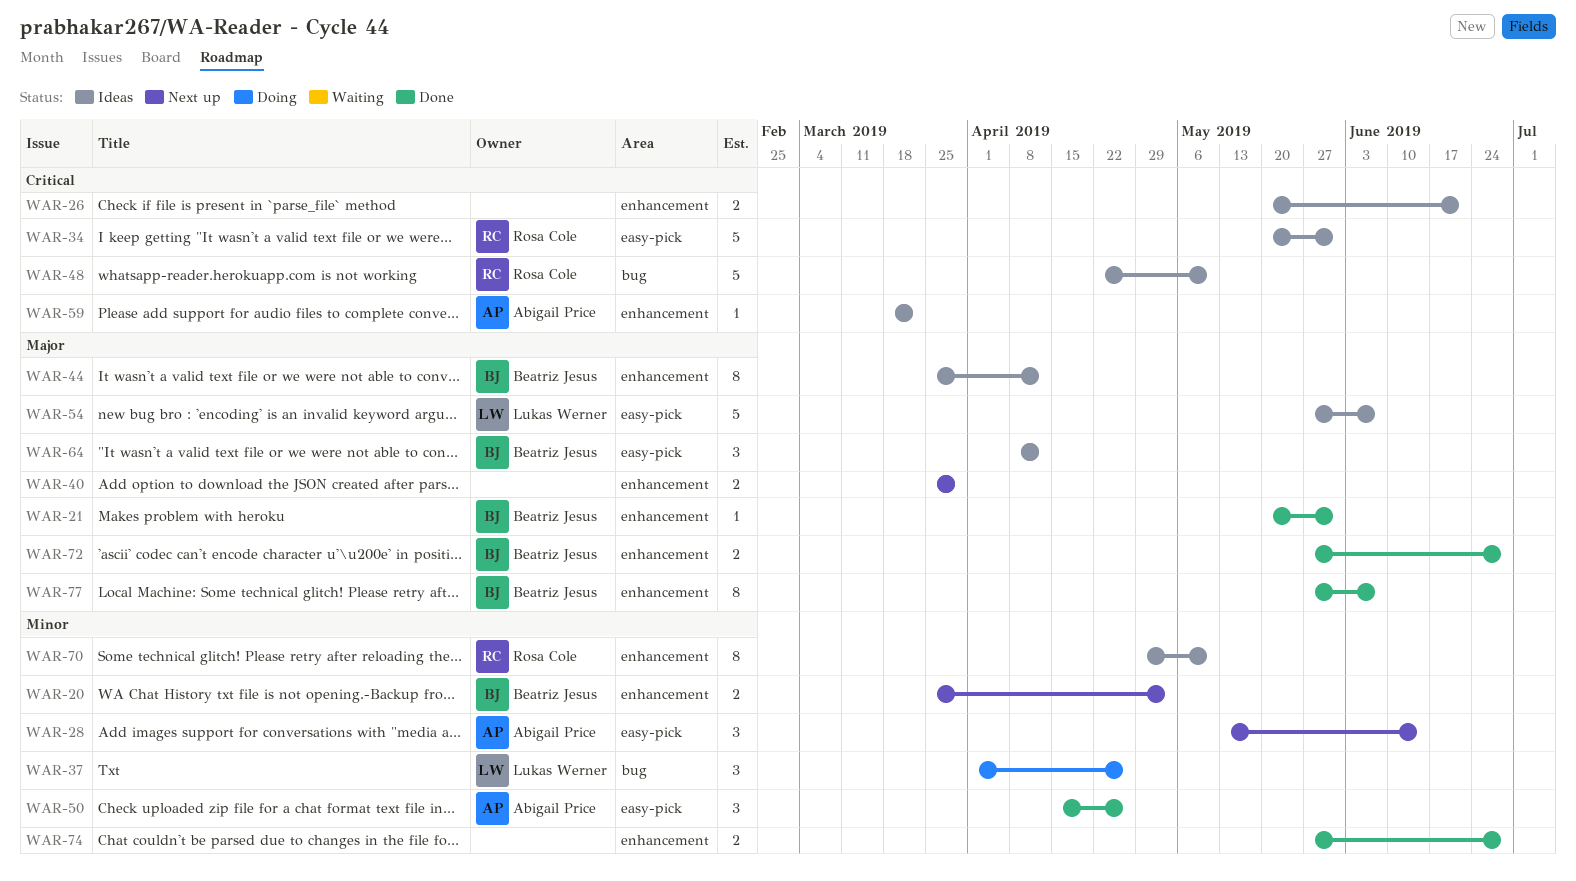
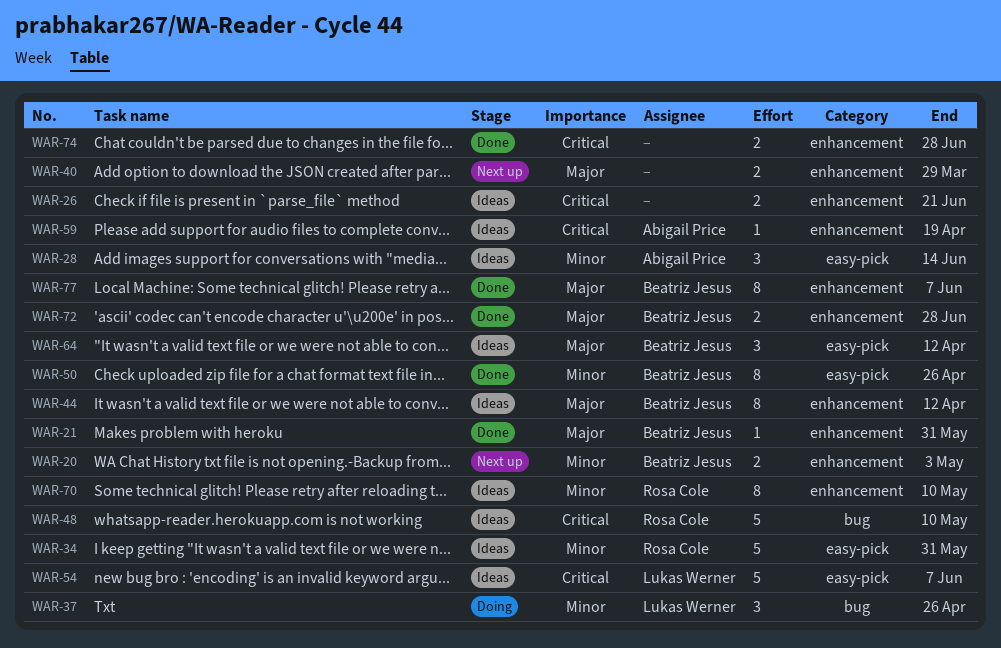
WAR-28, status: Next up -> Ideas
WAR-34, priority: Critical -> Minor
WAR-50, owner: Abigail Price -> Beatriz Jesus
WAR-50, estimate: 3 -> 8
WAR-54, priority: Major -> Critical
WAR-59, due: Mar 22 -> Apr 19
WAR-74, priority: Minor -> Critical

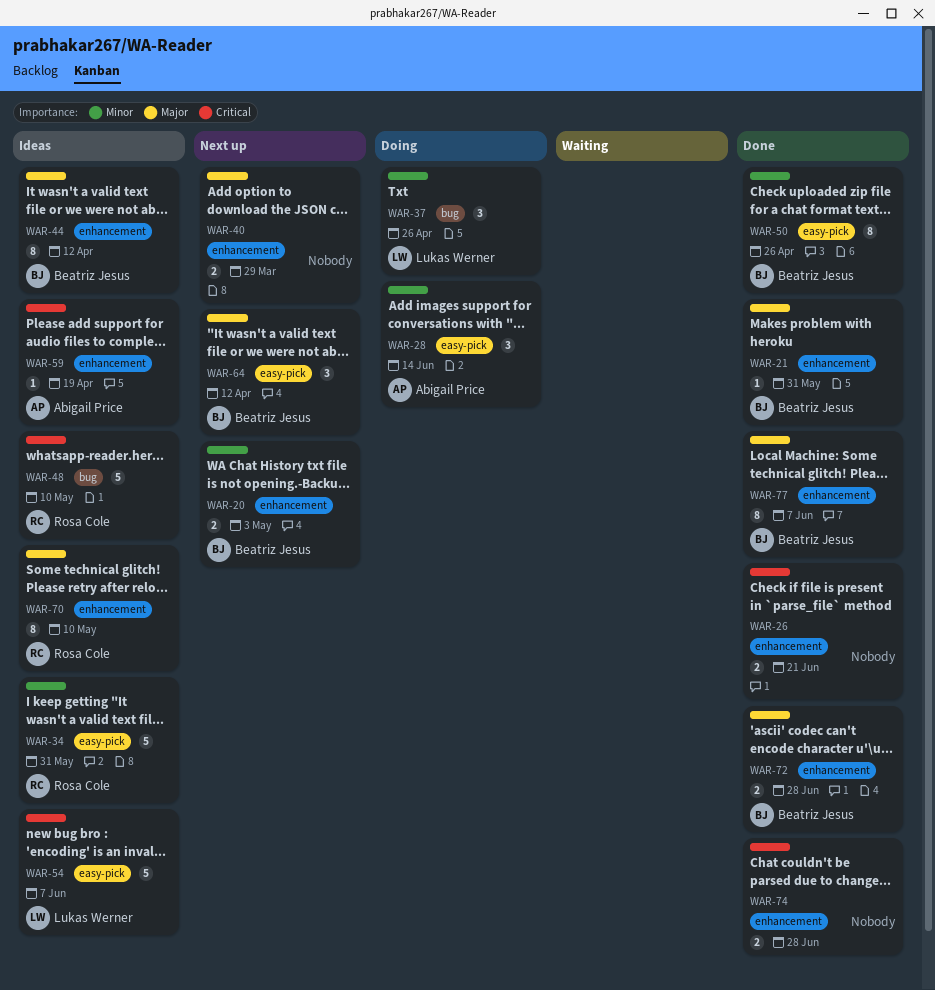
WAR-26, status: Ideas -> Done
WAR-28, status: Ideas -> Doing
WAR-64, status: Ideas -> Next up
WAR-70, priority: Minor -> Major

